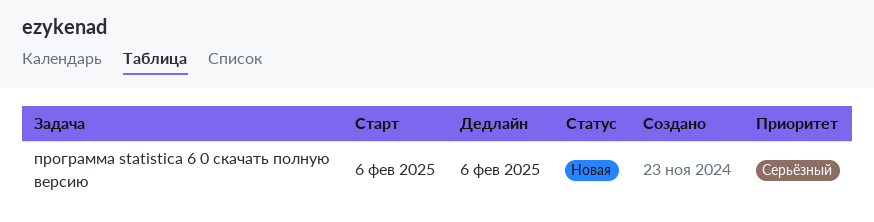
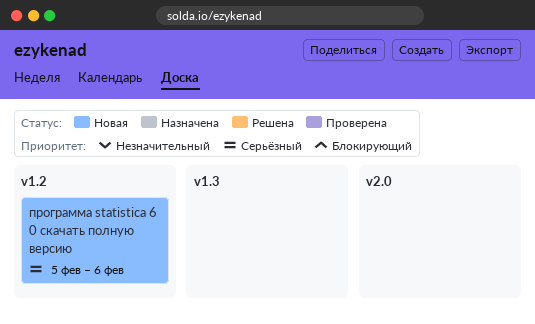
программа statistica 6 0 скачать полную версию, start: Feb 6 -> Feb 5

